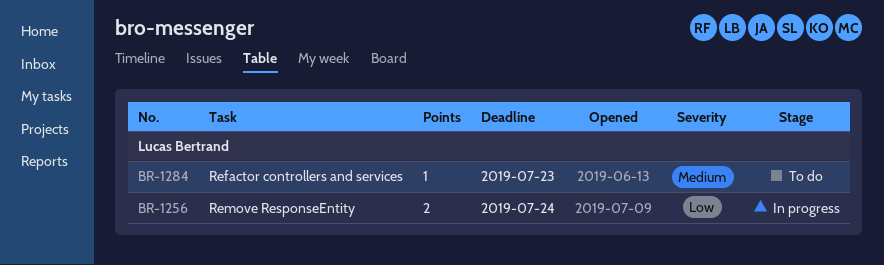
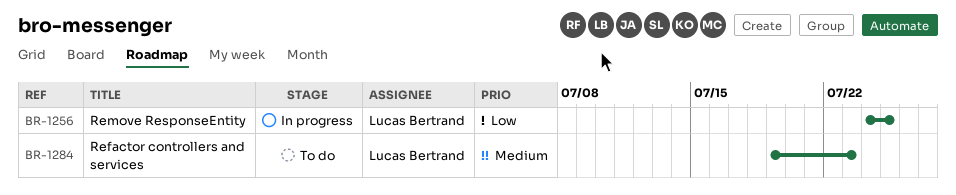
BR-1256, due: Jul 24 -> Jul 25

